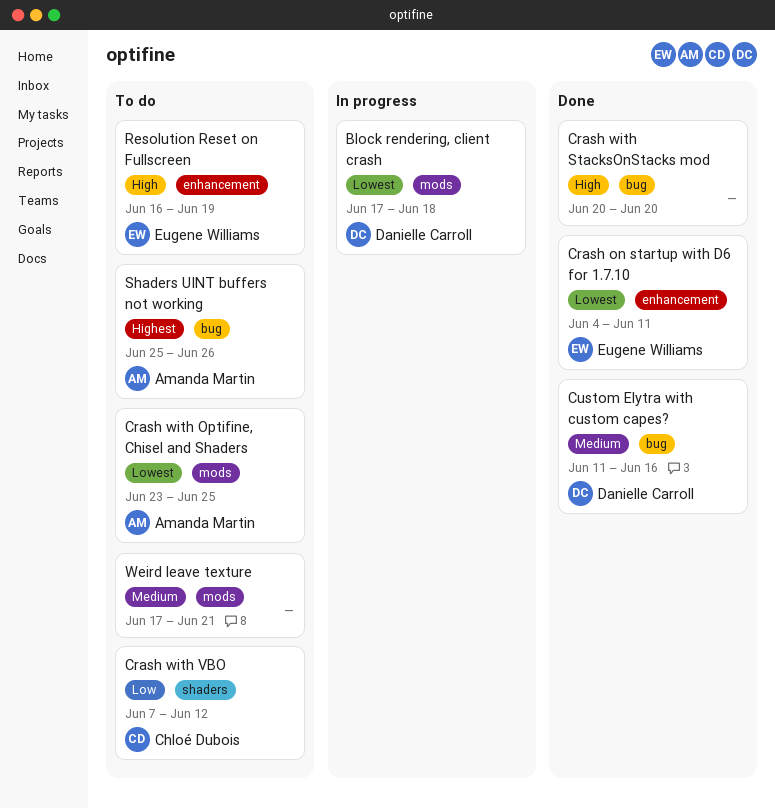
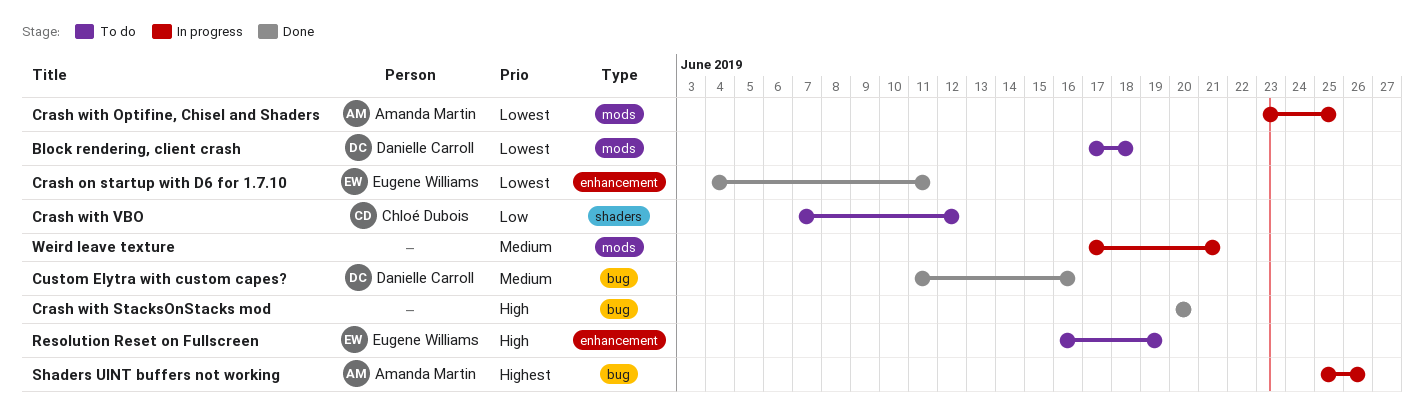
Block rendering, client crash, status: In progress -> To do
Crash with Optifine, Chisel and Shaders, status: To do -> In progress
Shaders UINT buffers not working, status: To do -> In progress
Weird leave texture, status: To do -> In progress

